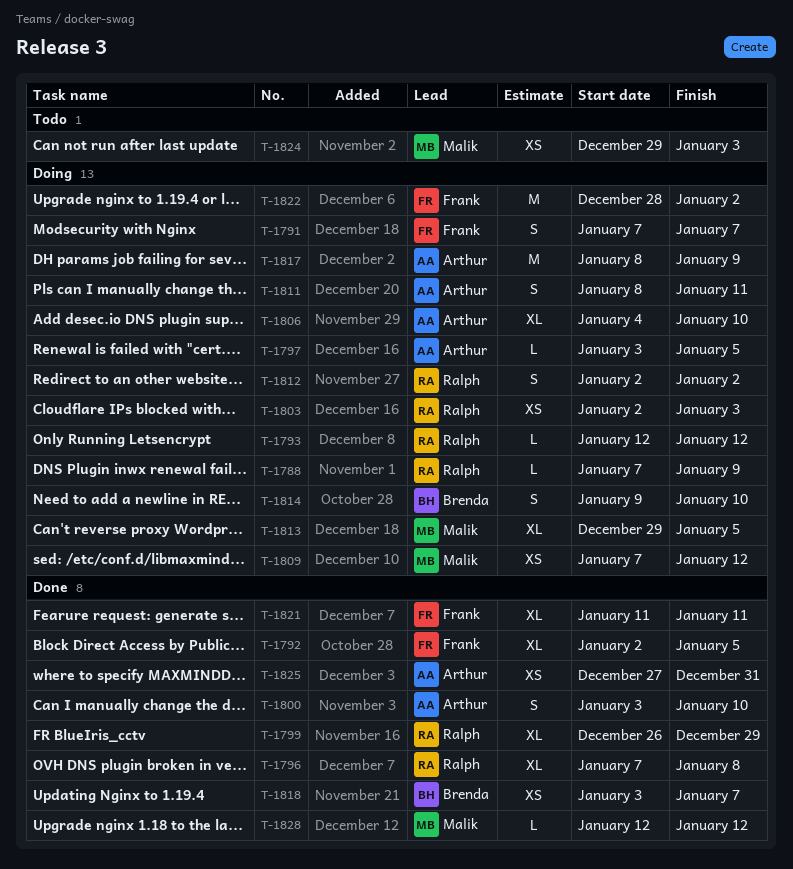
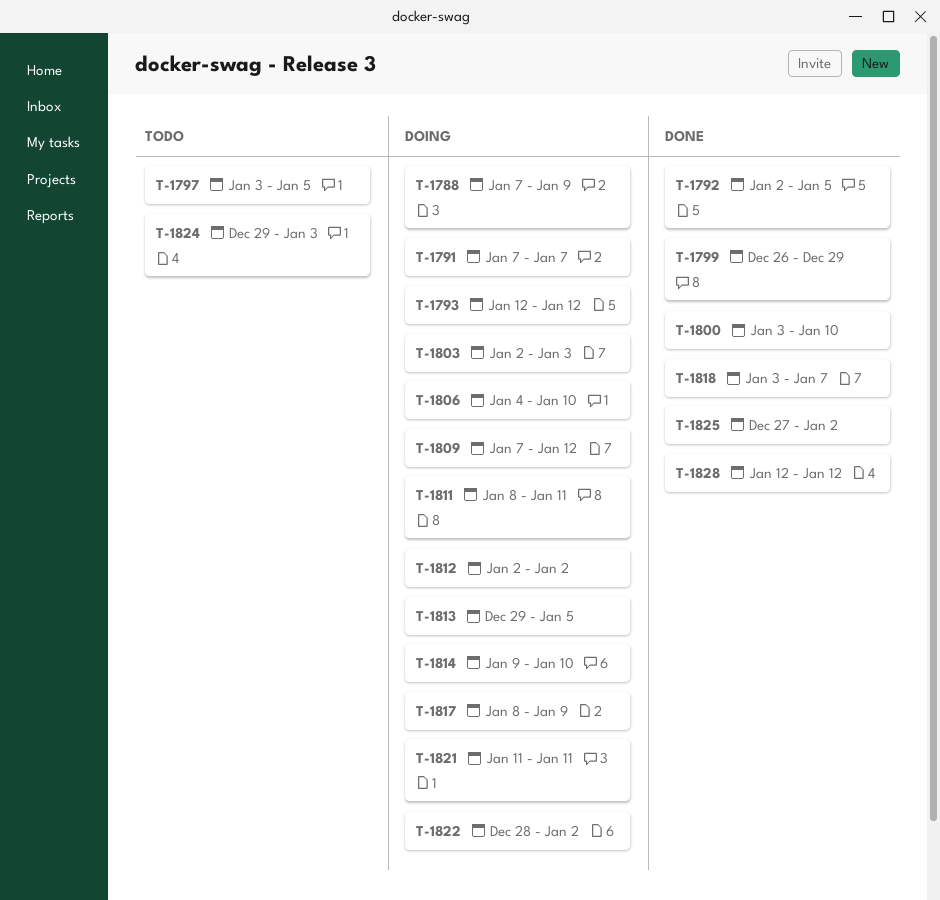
T-1796: present -> none
T-1797, status: Doing -> Todo
T-1821, status: Done -> Doing
T-1825, due: Dec 31 -> Jan 2

